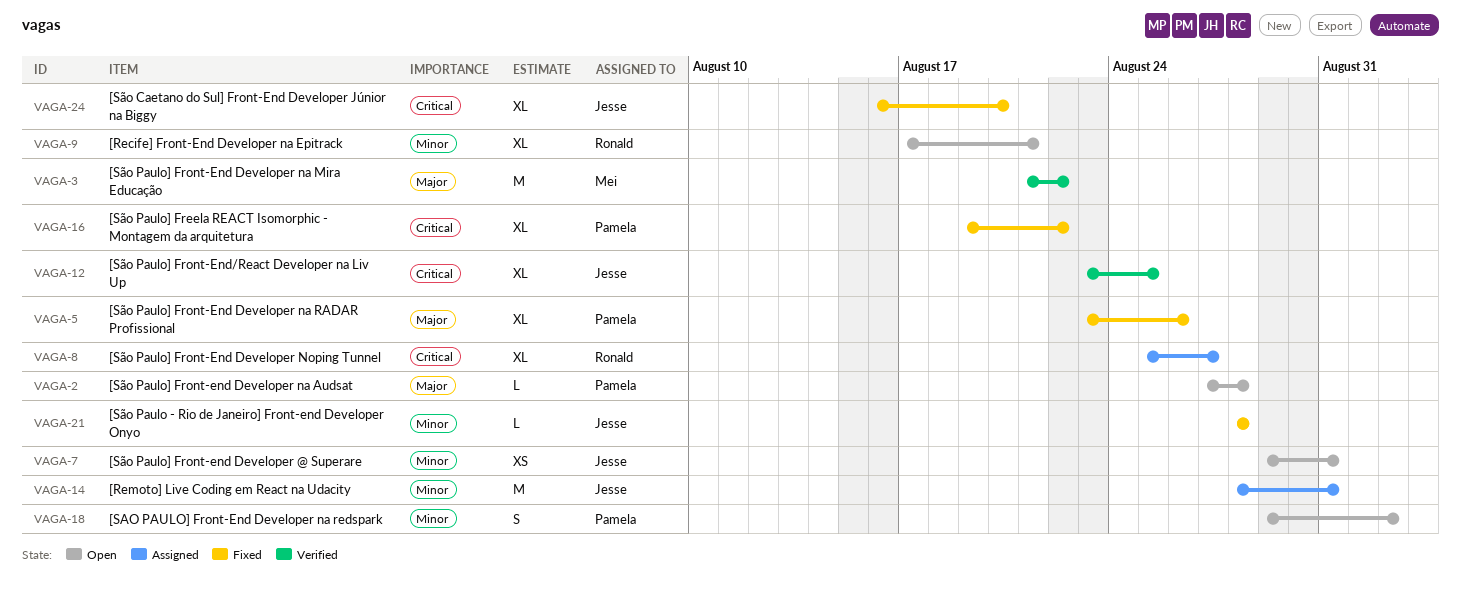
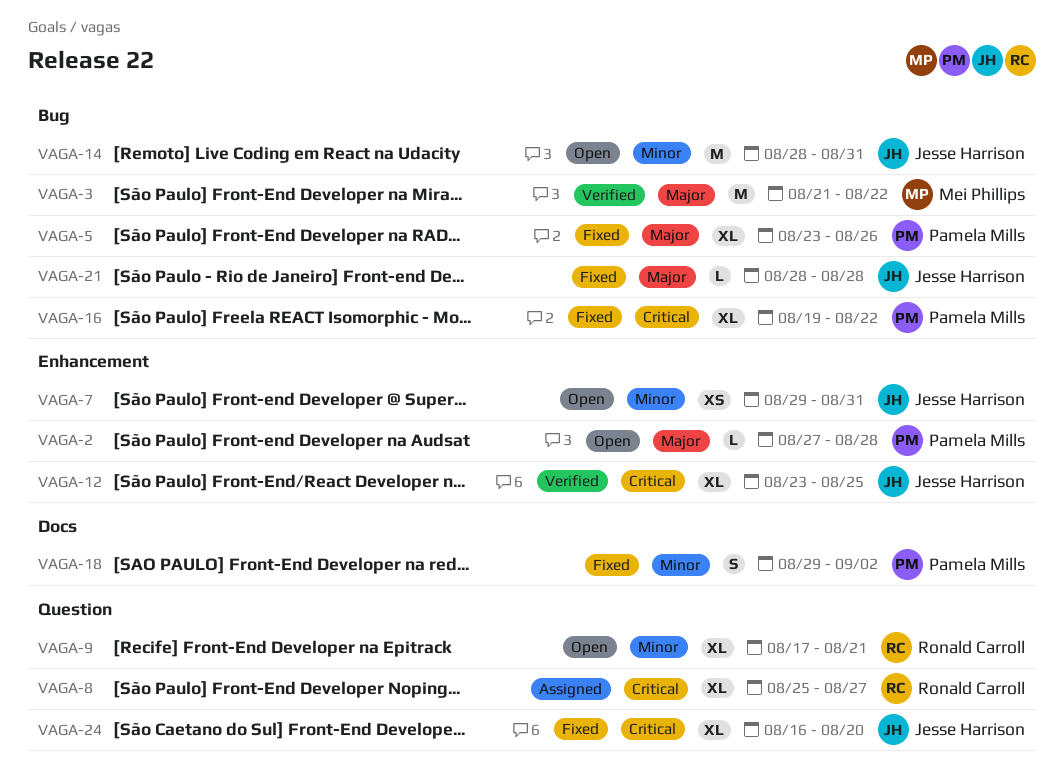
VAGA-14, status: Assigned -> Open
VAGA-18, status: Open -> Fixed
VAGA-21, priority: Minor -> Major

